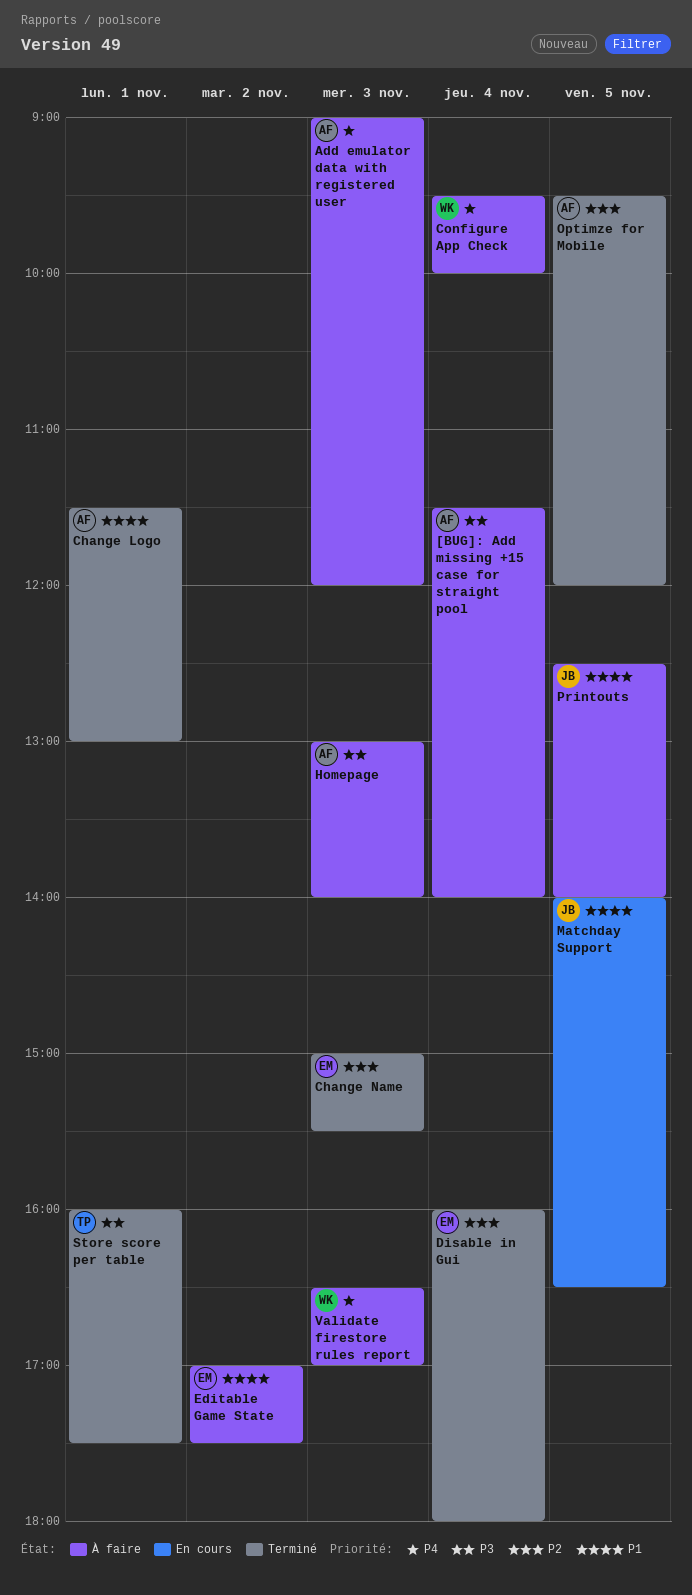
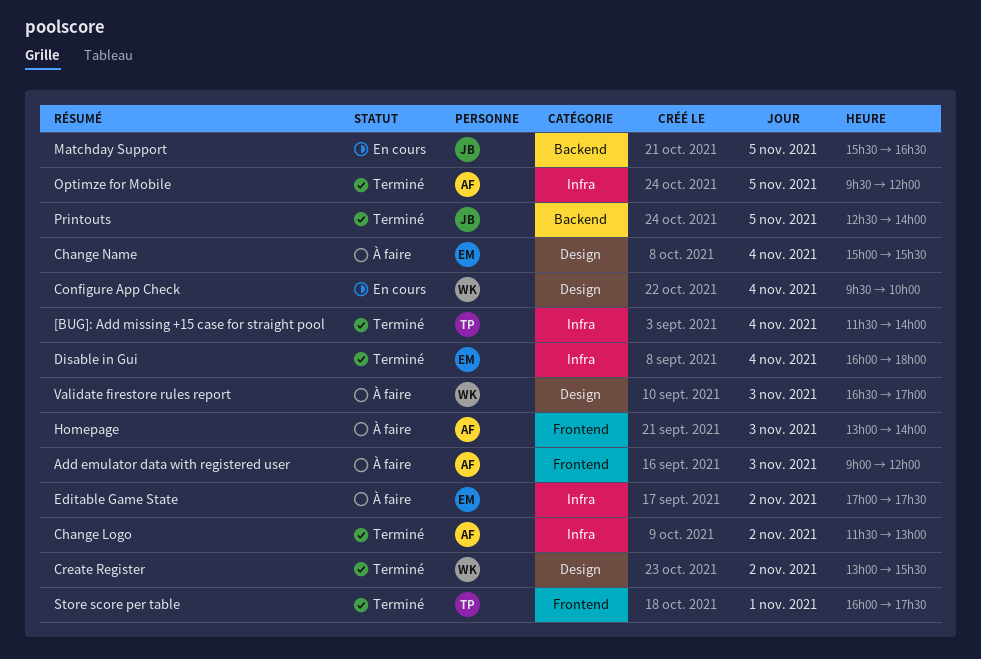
[BUG]: Add missing +15 case for straight pool, status: À faire -> Terminé
[BUG]: Add missing +15 case for straight pool, owner: AF -> TP
Change Logo, day: Nov 1 -> Nov 2
Change Name, status: Terminé -> À faire
Change Name, day: Nov 3 -> Nov 4
Configure App Check, status: À faire -> En cours
Create Register: none -> present
Matchday Support, begins: 14:00 -> 15:30
Printouts, status: À faire -> Terminé

